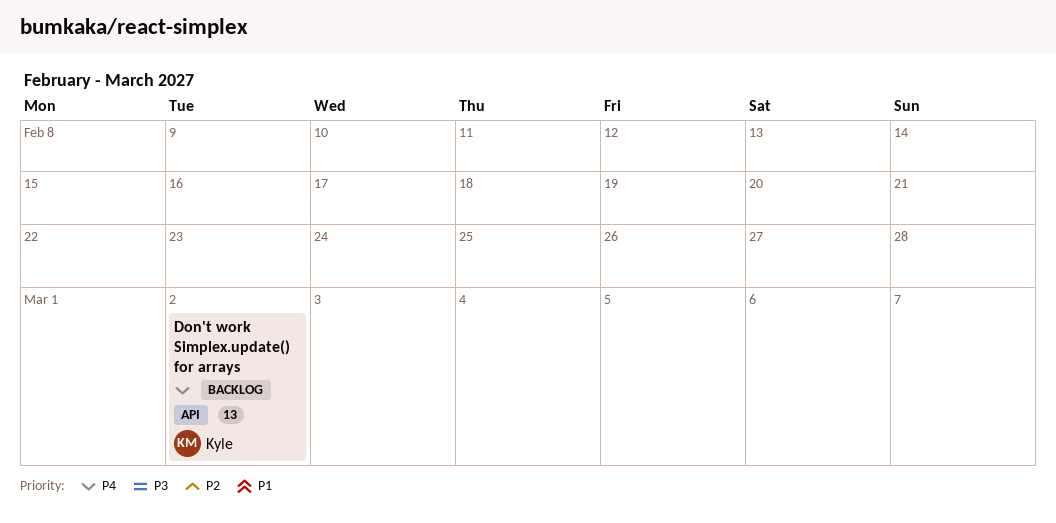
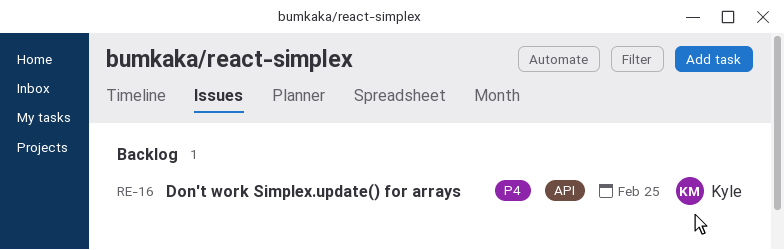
Don't work Simplex.update() for arrays, due: Mar 2 -> Feb 25

